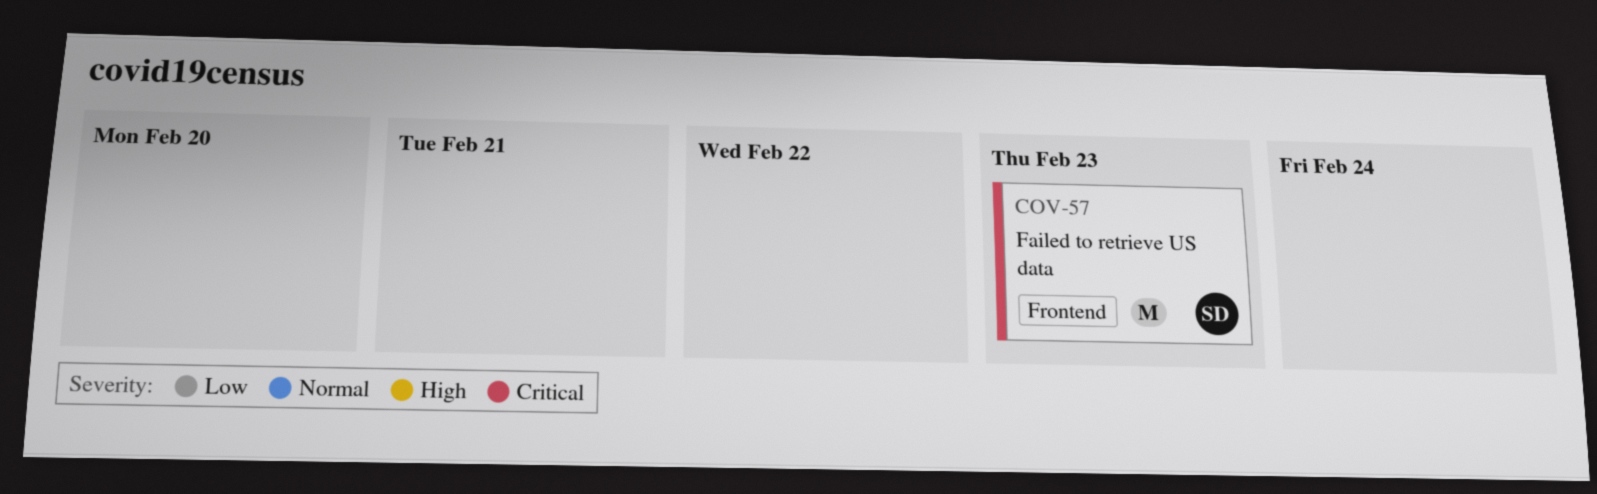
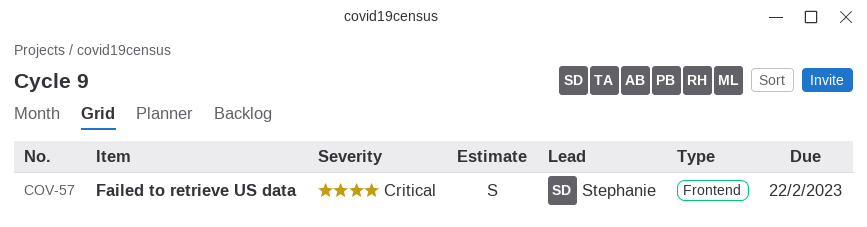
COV-57, estimate: M -> S
COV-57, due: Feb 23 -> Feb 22

